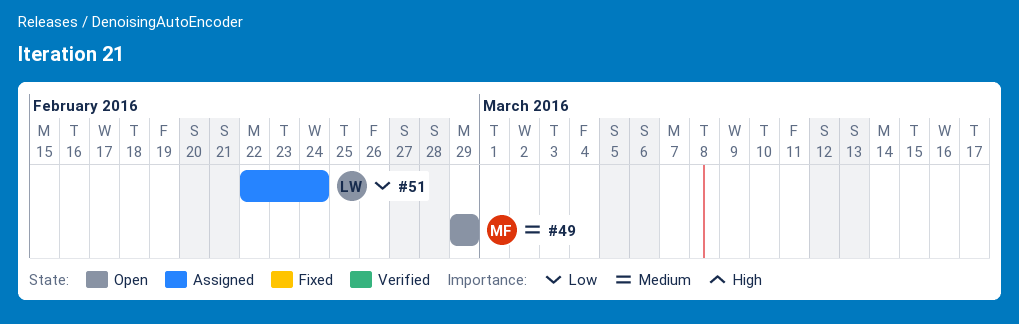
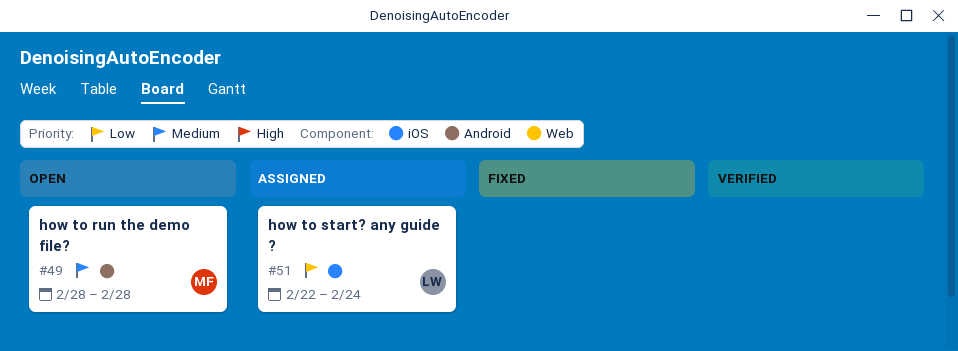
#49, start: Feb 29 -> Feb 28
#49, due: Feb 29 -> Feb 28

